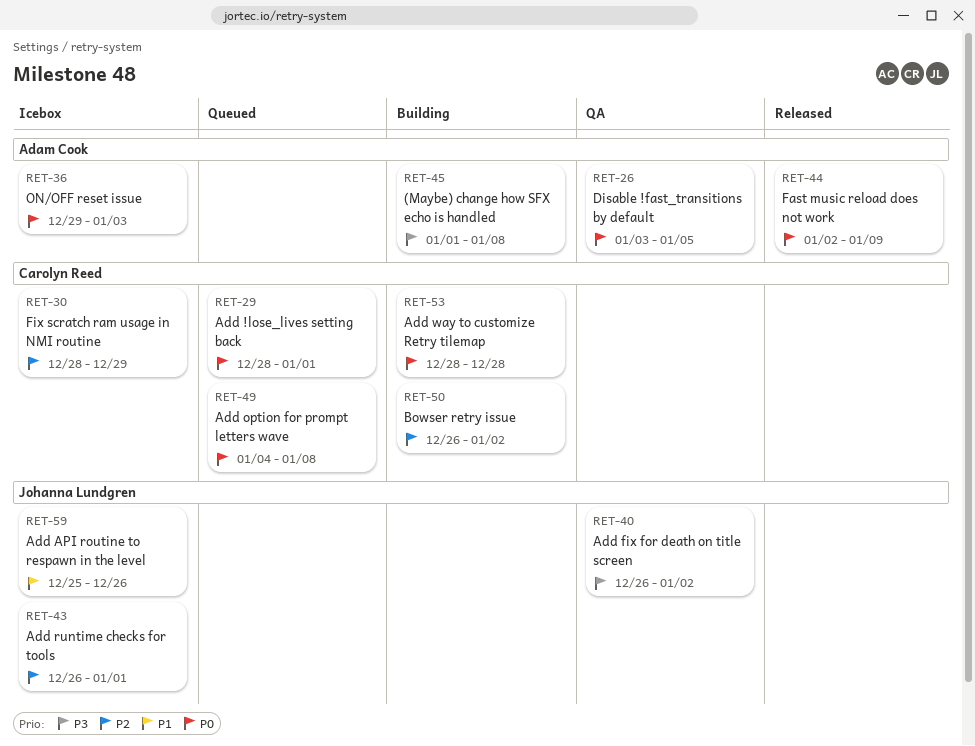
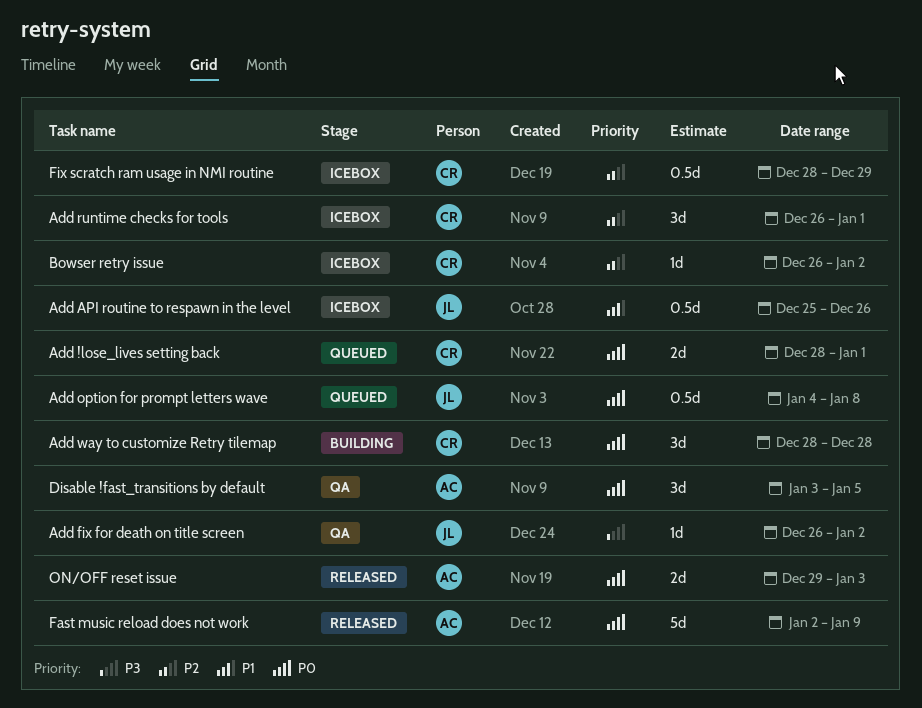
(Maybe) change how SFX echo is handled: present -> none
Add option for prompt letters wave, owner: Carolyn Reed -> Johanna Lundgren
Add runtime checks for tools, owner: Johanna Lundgren -> Carolyn Reed
Bowser retry issue, status: Building -> Icebox
ON/OFF reset issue, status: Icebox -> Released

